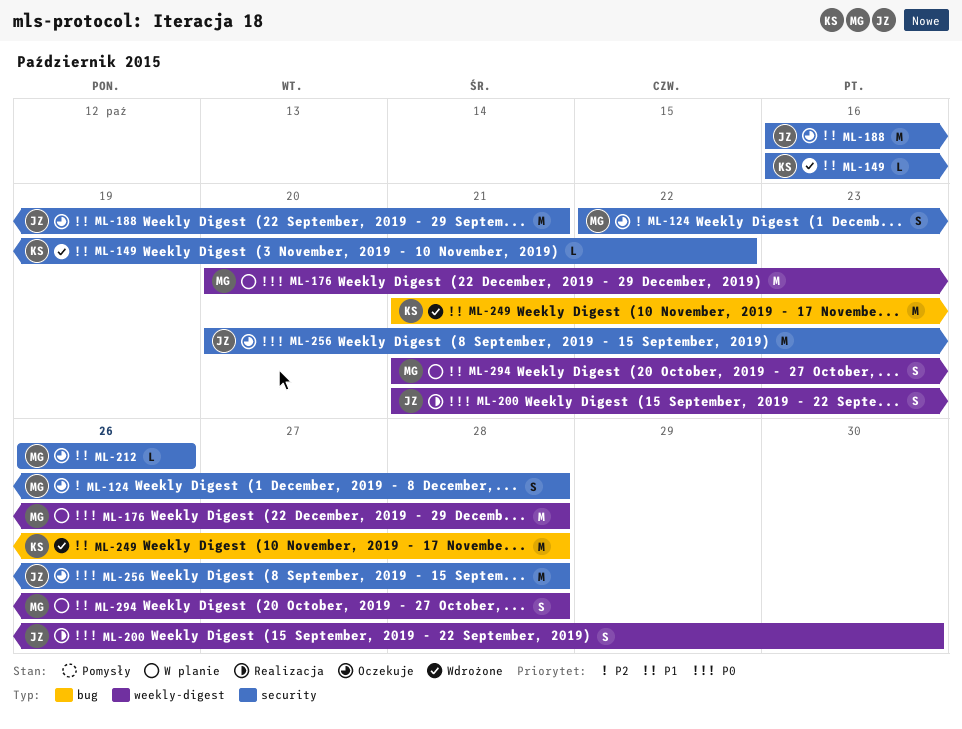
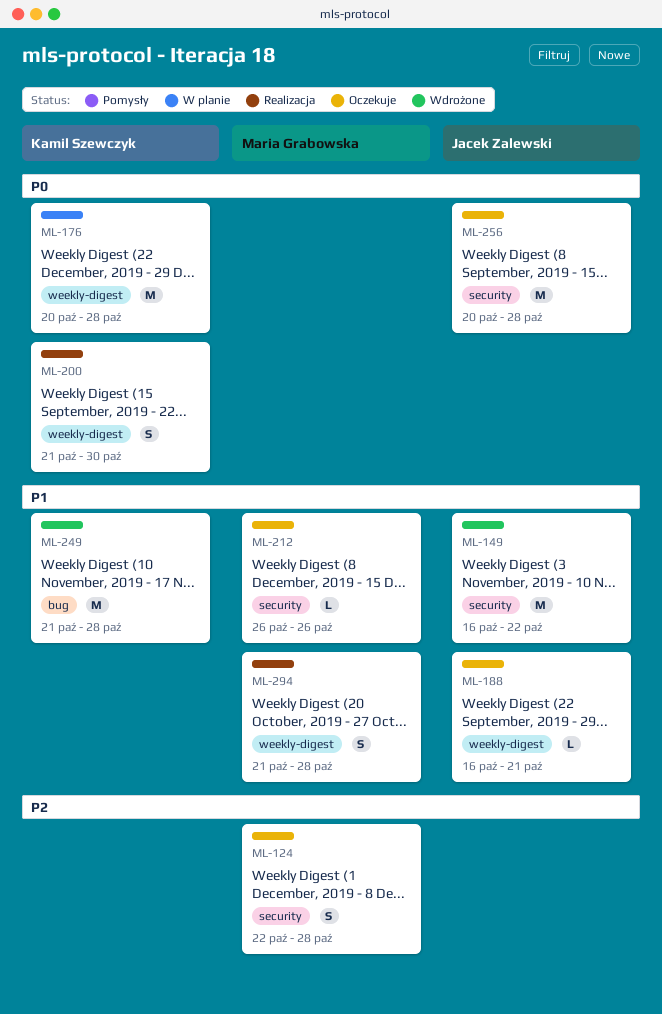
ML-149, owner: Kamil Szewczyk -> Jacek Zalewski
ML-149, estimate: L -> M
ML-176, owner: Maria Grabowska -> Kamil Szewczyk
ML-188, label: security -> weekly-digest
ML-188, estimate: M -> L
ML-200, owner: Jacek Zalewski -> Kamil Szewczyk
ML-294, status: W planie -> Realizacja

